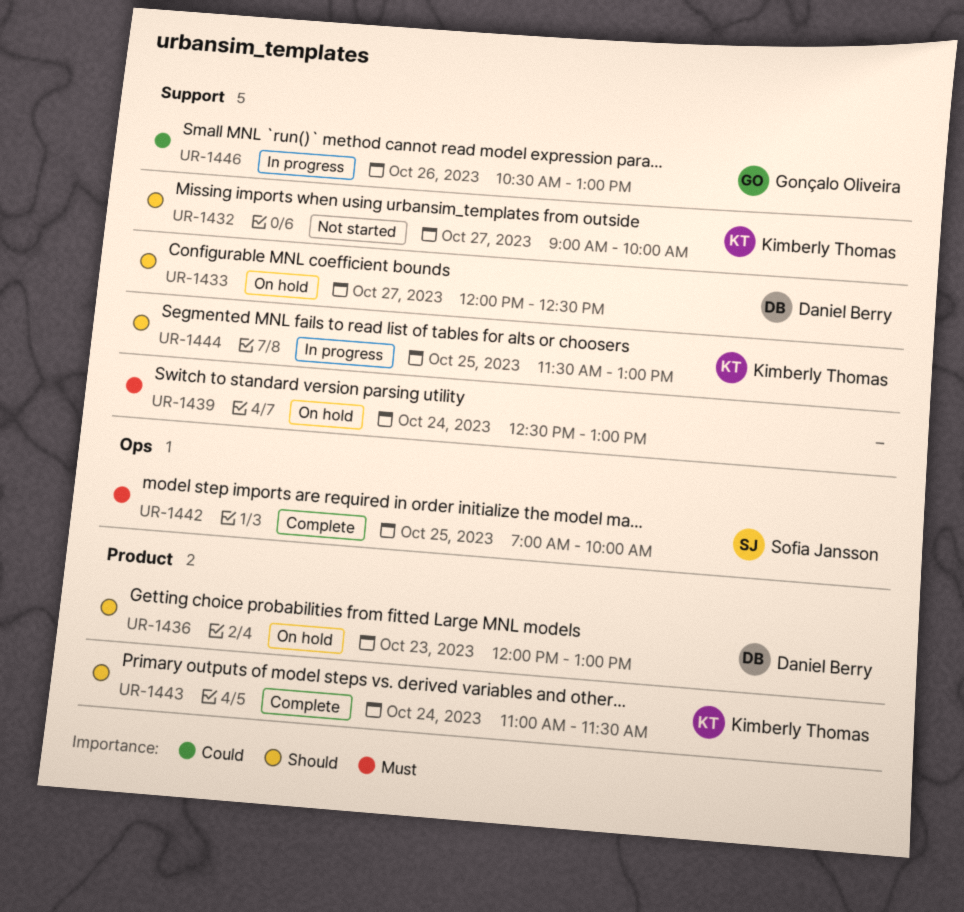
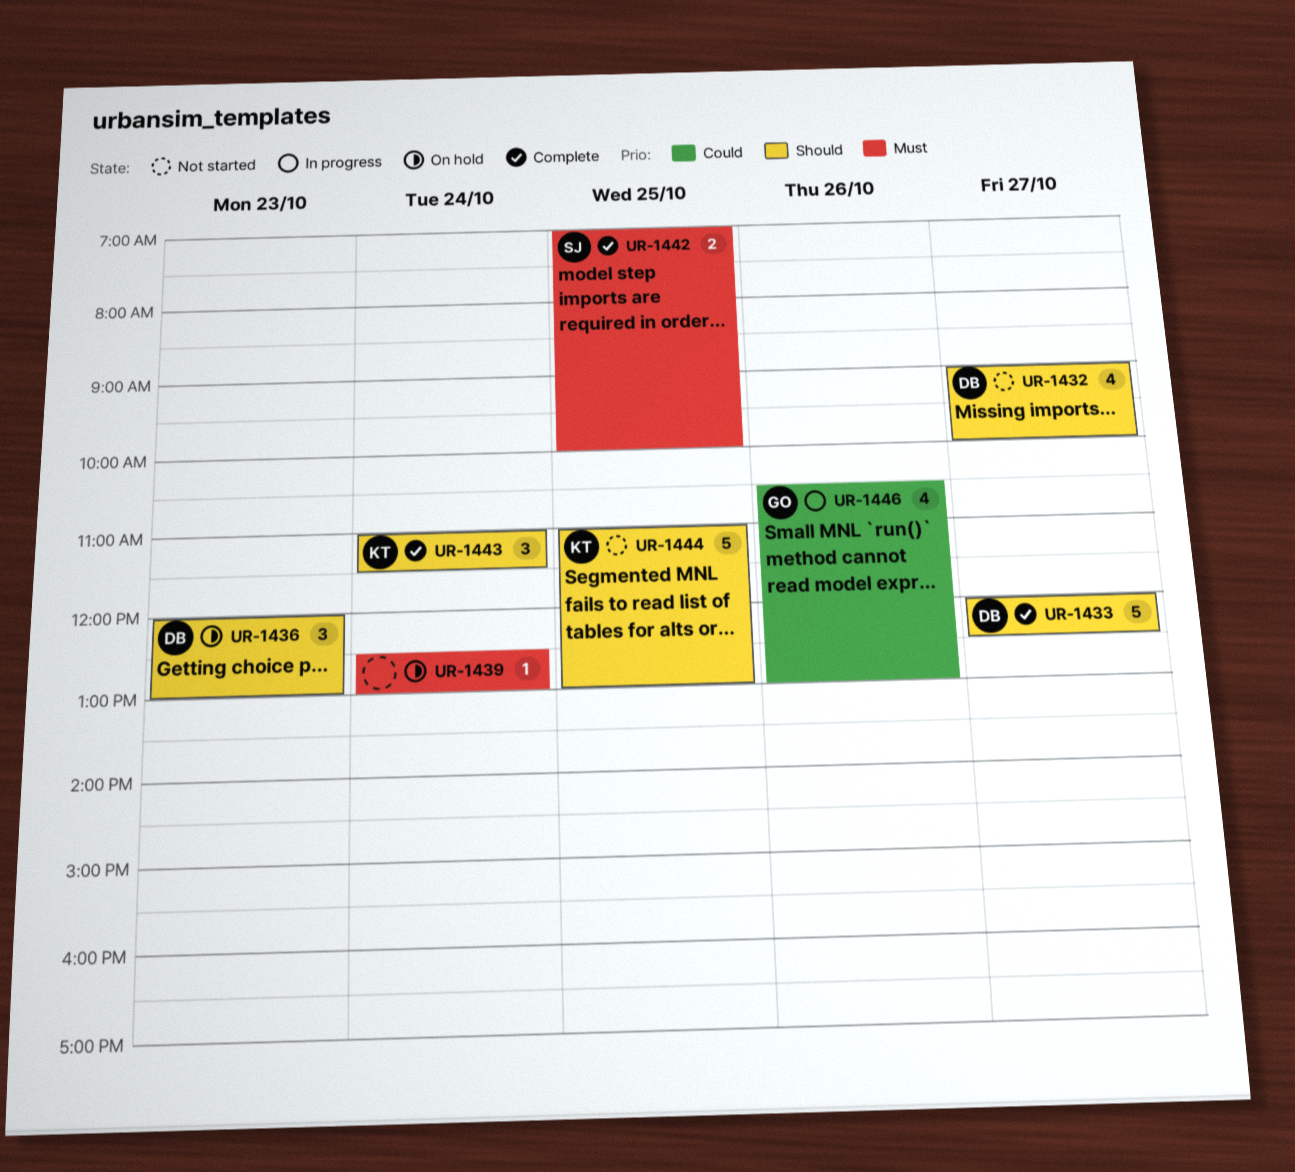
UR-1432, owner: Kimberly Thomas -> Daniel Berry
UR-1433, status: On hold -> Complete
UR-1444, status: In progress -> Not started
UR-1444, begins: 11:30 -> 11:00

